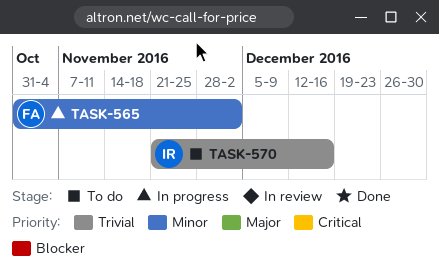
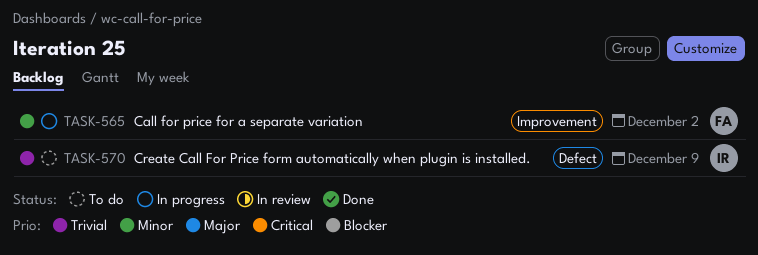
TASK-570, due: Dec 16 -> Dec 9

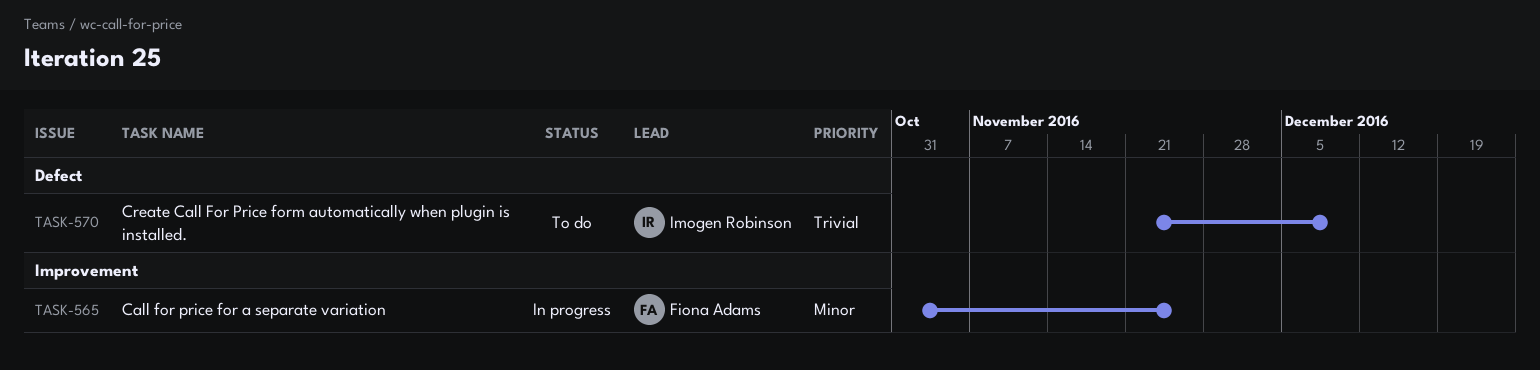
TASK-565, due: Dec 2 -> Nov 25

